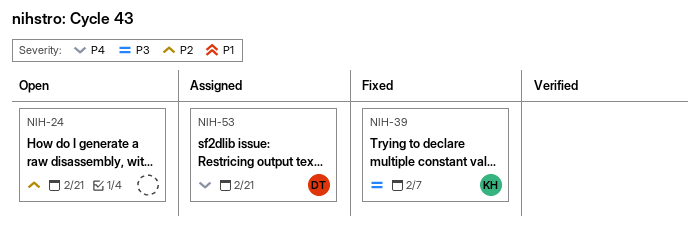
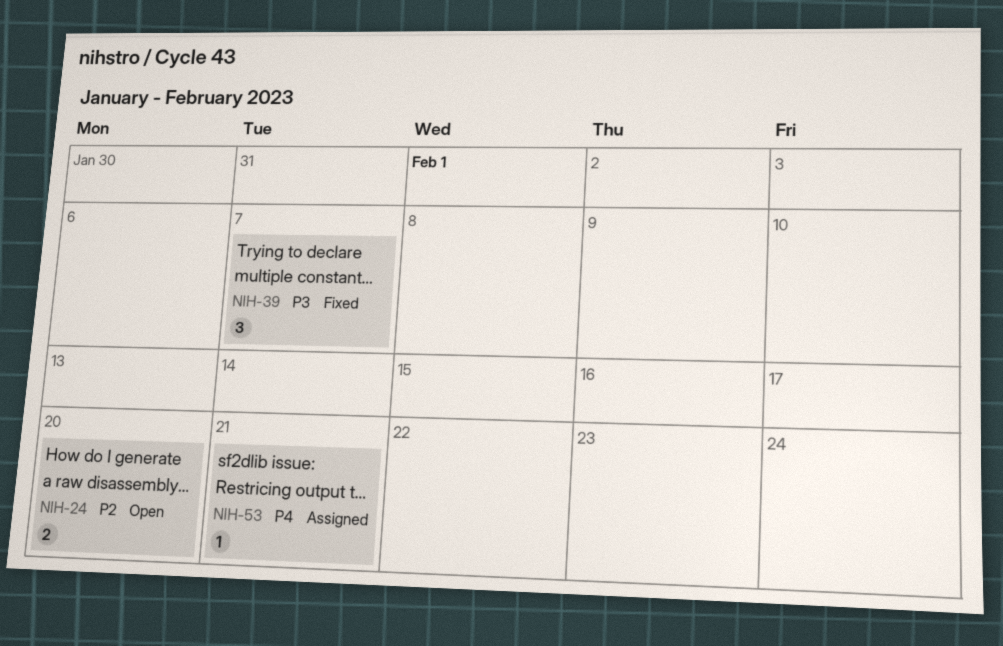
NIH-24, due: Feb 21 -> Feb 20

